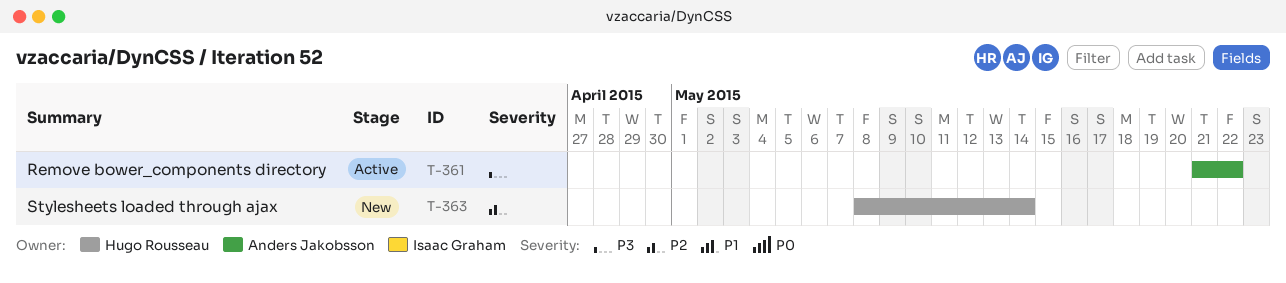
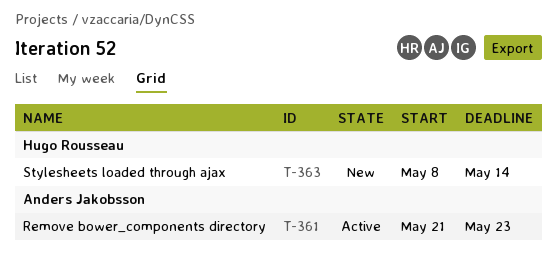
T-361, due: May 22 -> May 23

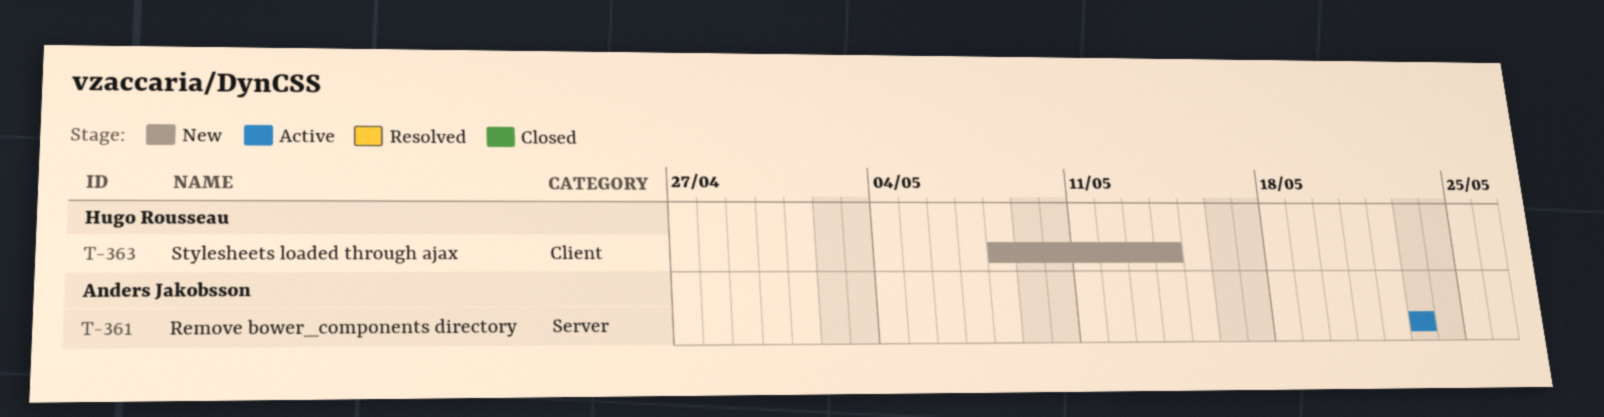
T-361, start: May 21 -> May 23

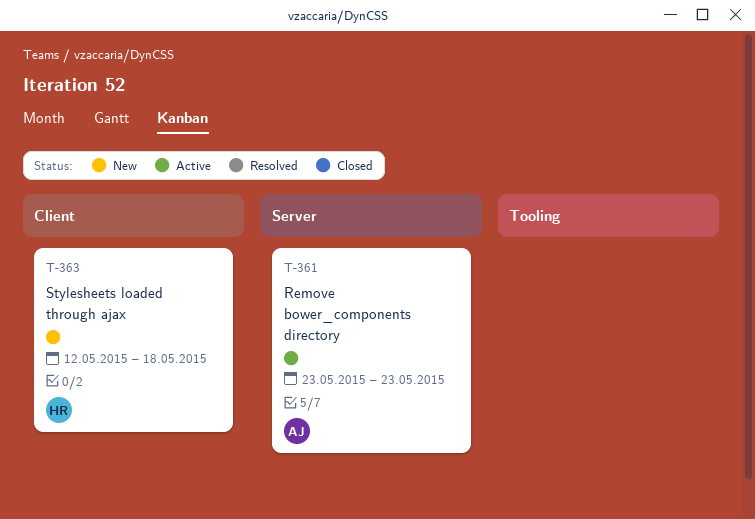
T-363, start: May 8 -> May 12
T-363, due: May 14 -> May 18

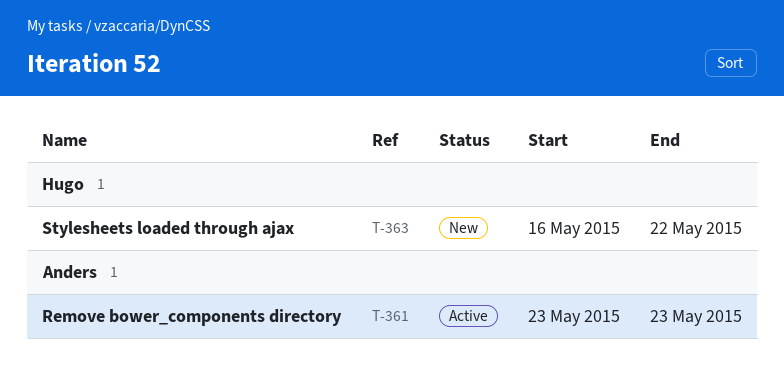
T-363, start: May 12 -> May 16
T-363, due: May 18 -> May 22

